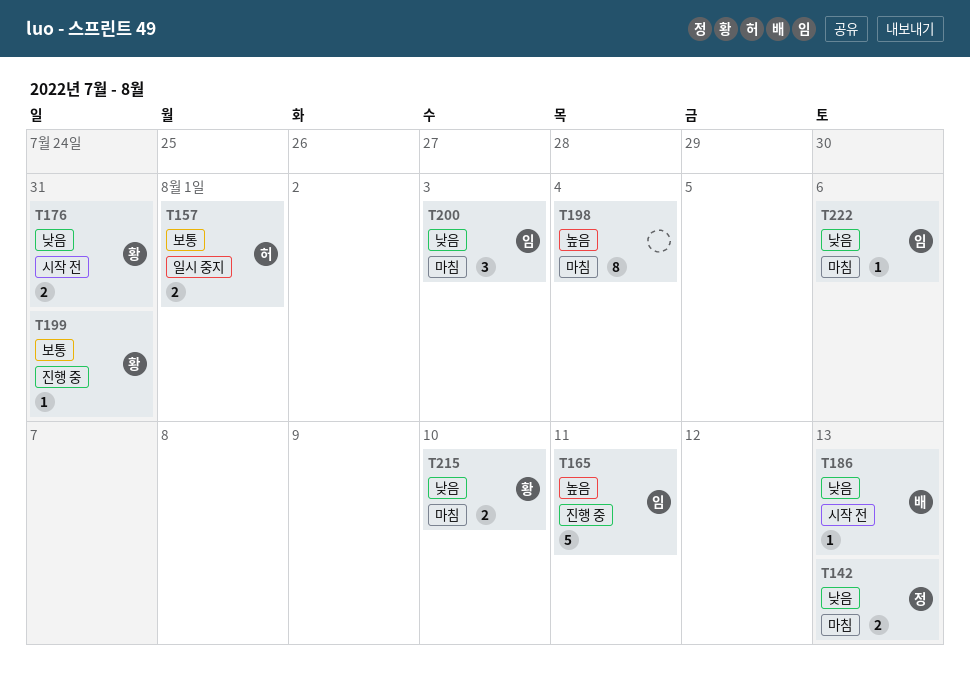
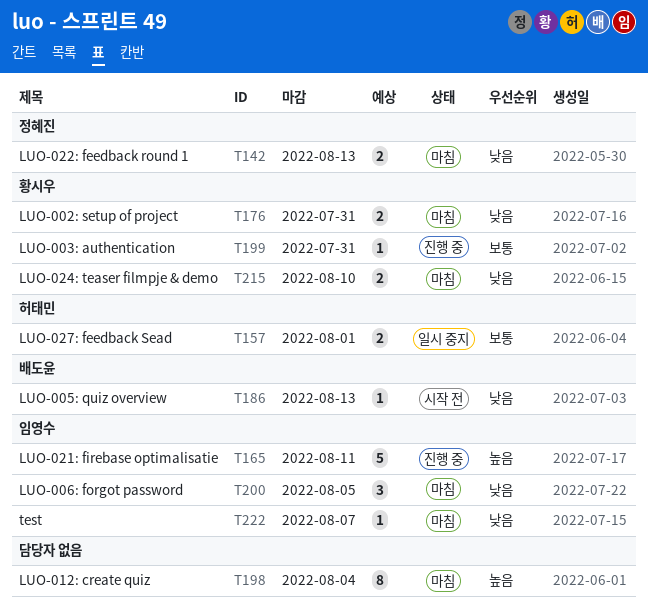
T176, status: 시작 전 -> 마침
T200, due: Aug 3 -> Aug 5
T222, due: Aug 6 -> Aug 7

